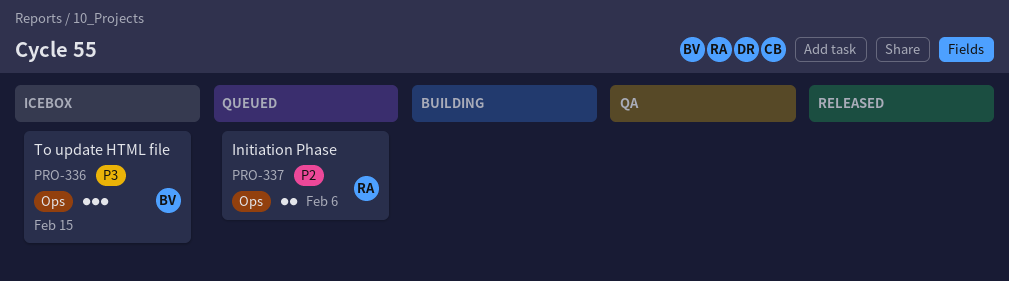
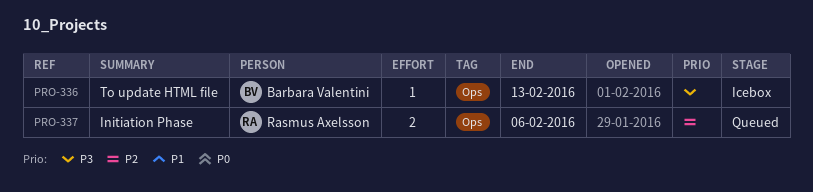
PRO-336, estimate: 3 -> 1
PRO-336, due: Feb 15 -> Feb 13

